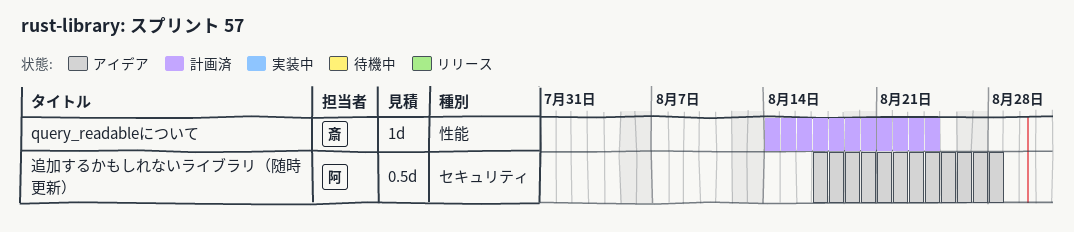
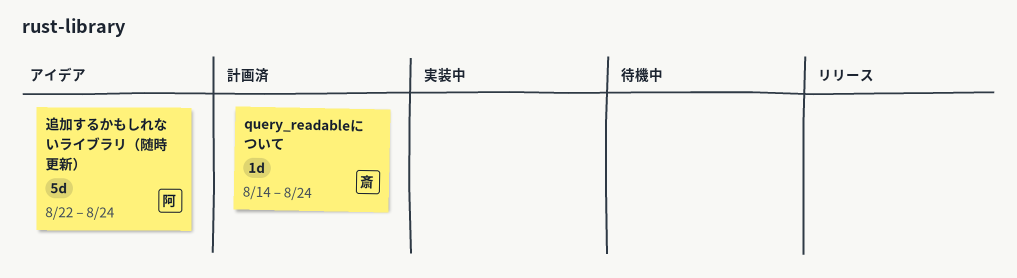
追加するかもしれないライブラリ（随時更新）, estimate: 0.5d -> 5d
追加するかもしれないライブラリ（随時更新）, start: Aug 17 -> Aug 22
追加するかもしれないライブラリ（随時更新）, due: Aug 28 -> Aug 24

